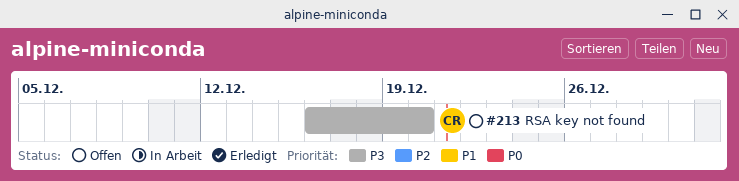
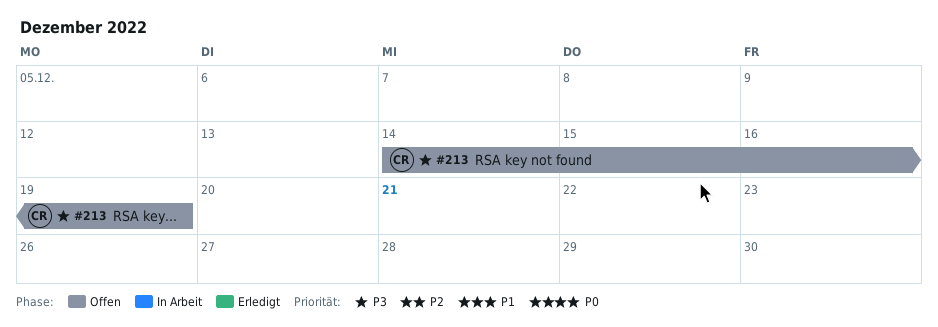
#213, start: Dec 16 -> Dec 14
#213, due: Dec 20 -> Dec 19

